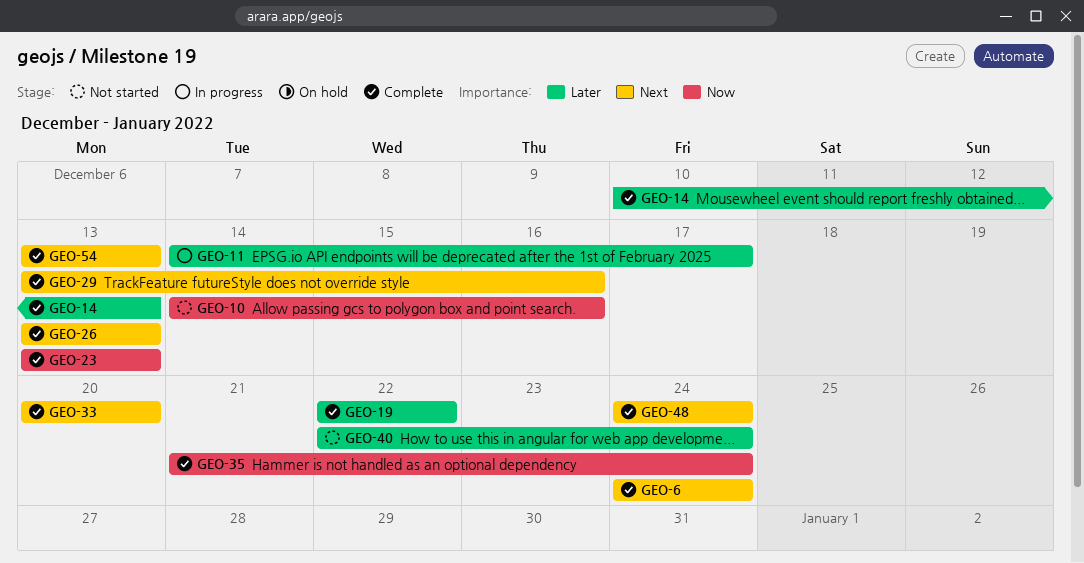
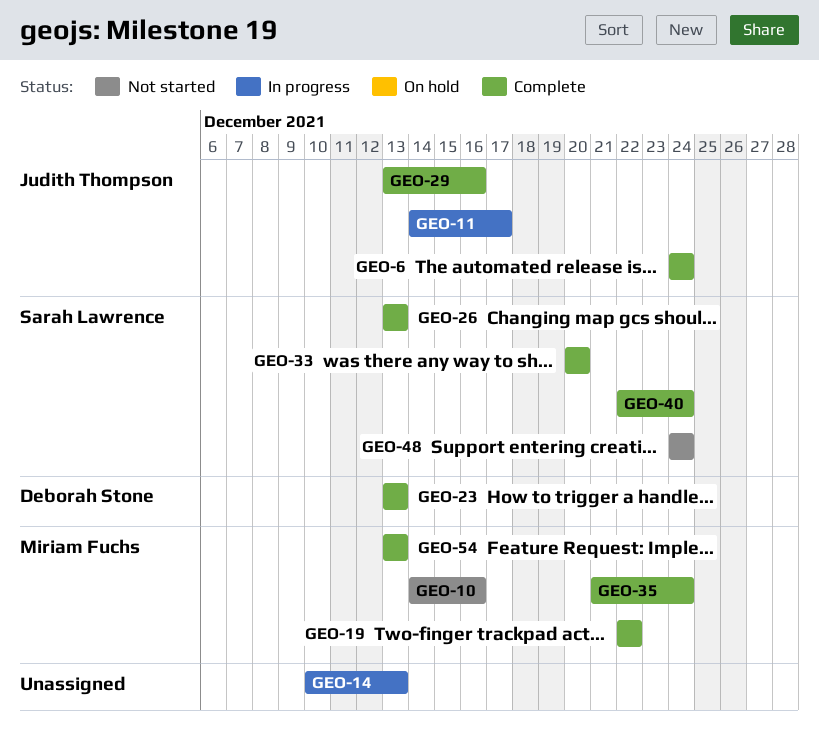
GEO-14, status: Complete -> In progress
GEO-40, status: Not started -> Complete
GEO-48, status: Complete -> Not started

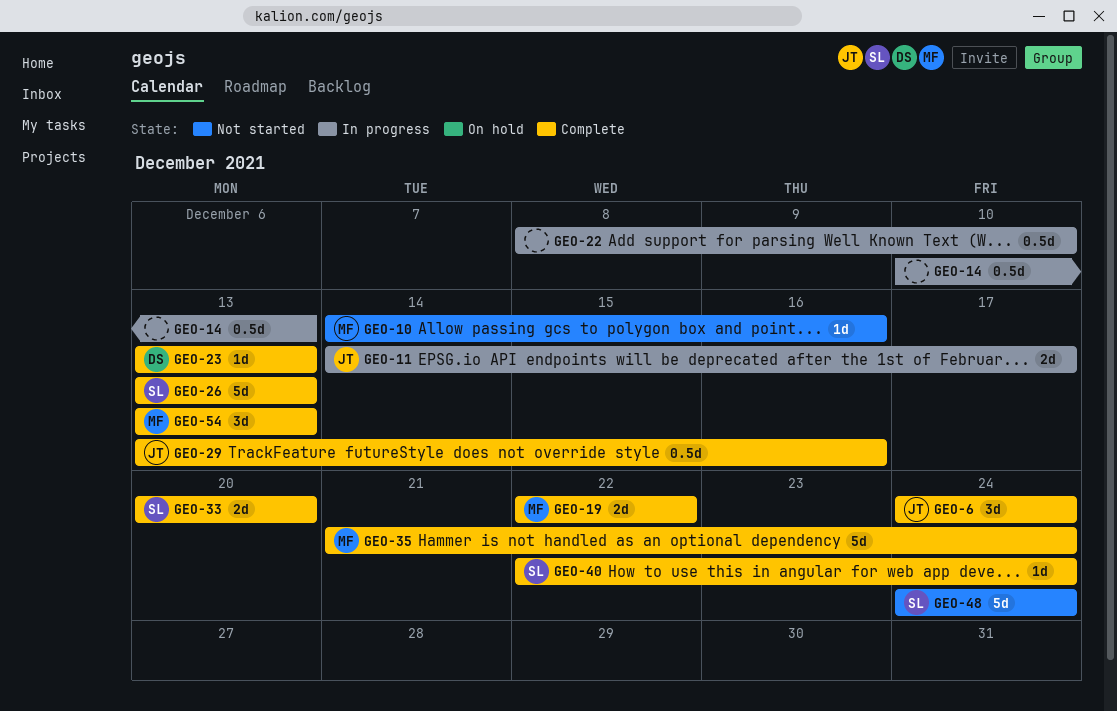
GEO-22: none -> present

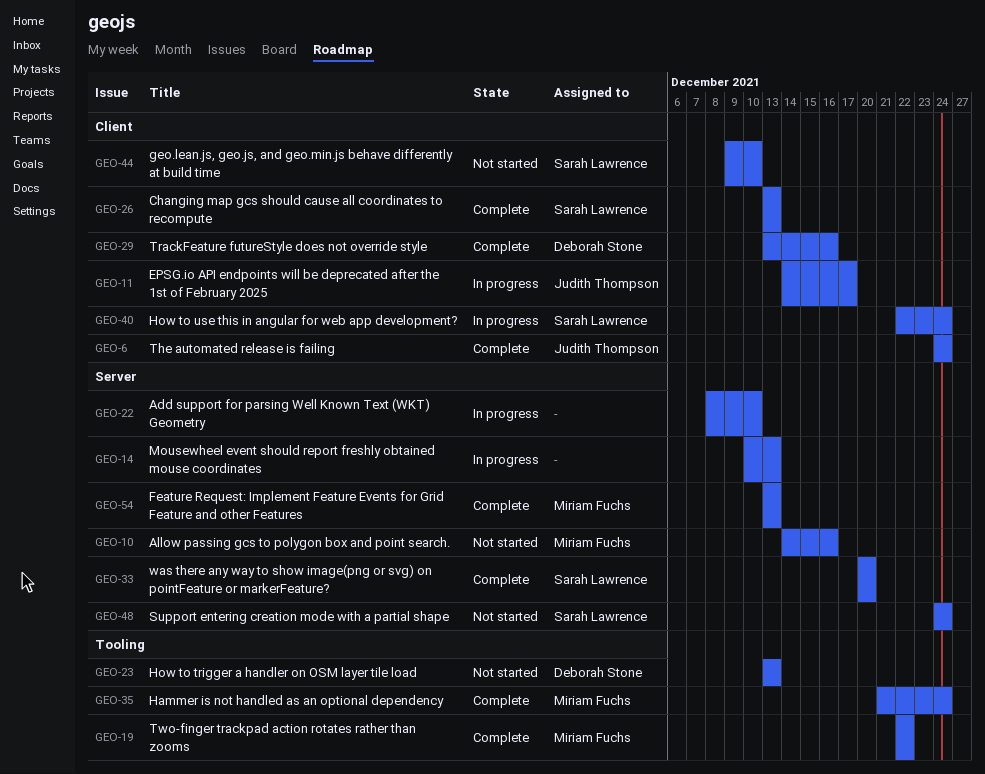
GEO-23, status: Complete -> Not started
GEO-29, owner: Judith Thompson -> Deborah Stone
GEO-40, status: Complete -> In progress
GEO-44: none -> present

